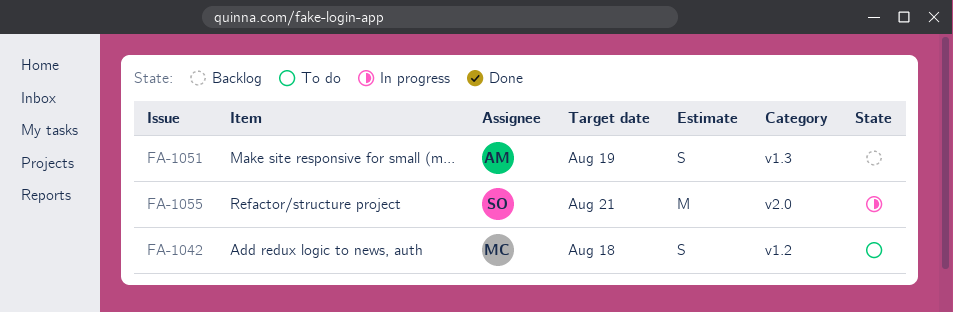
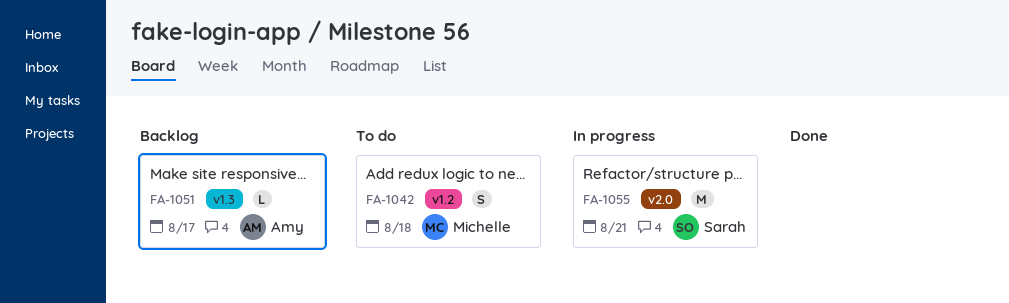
FA-1051, estimate: S -> L
FA-1051, due: Aug 19 -> Aug 17

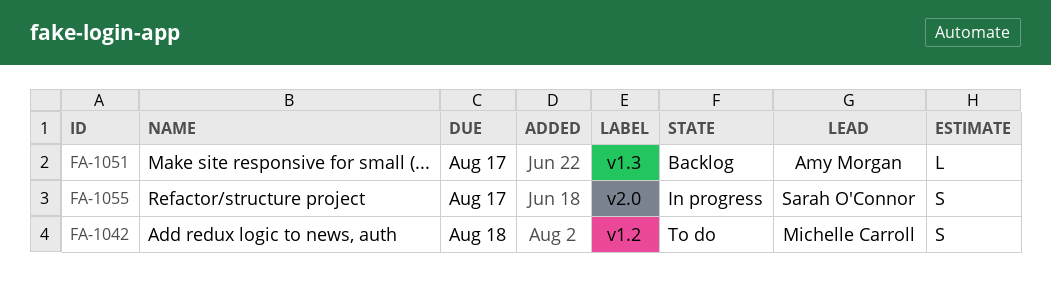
FA-1055, estimate: M -> S
FA-1055, due: Aug 21 -> Aug 17

